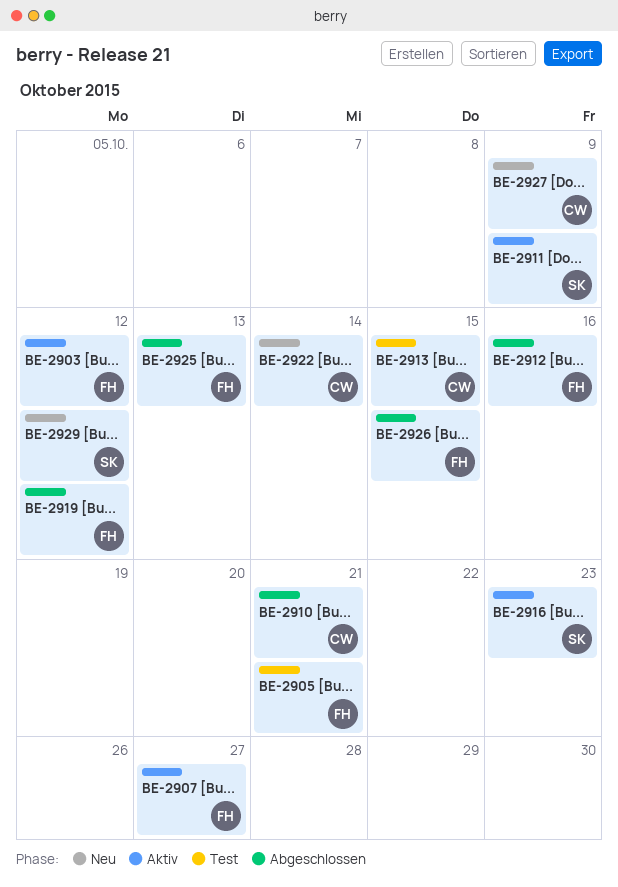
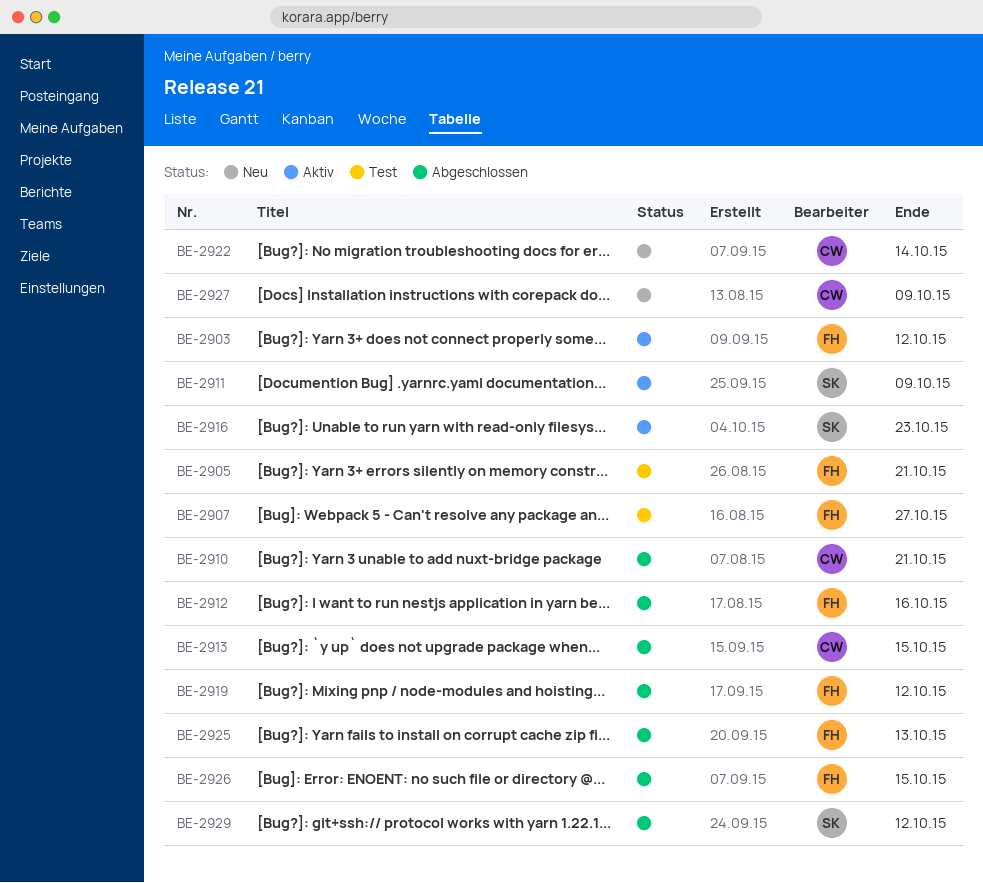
BE-2907, status: Aktiv -> Test
BE-2913, status: Test -> Abgeschlossen
BE-2929, status: Neu -> Abgeschlossen

